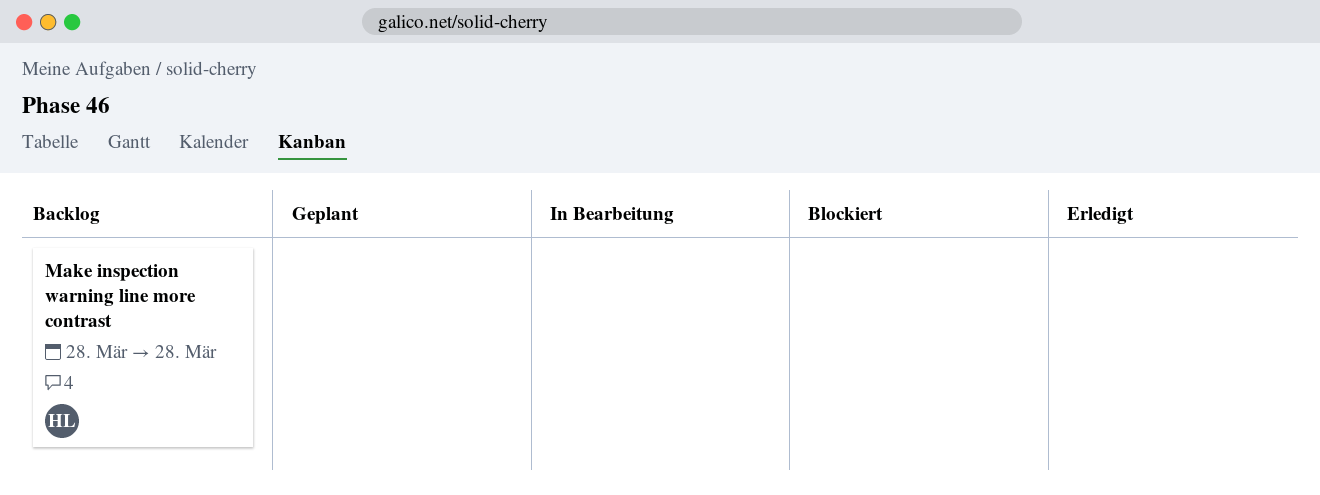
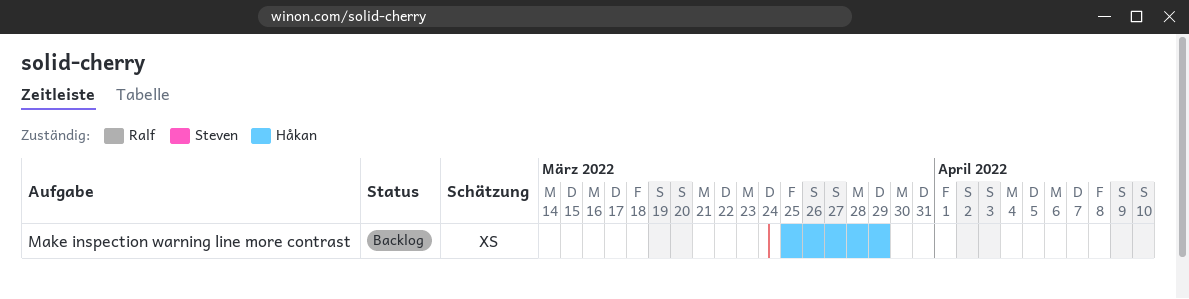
Make inspection warning line more contrast, start: Mar 28 -> Mar 25
Make inspection warning line more contrast, due: Mar 28 -> Mar 29

